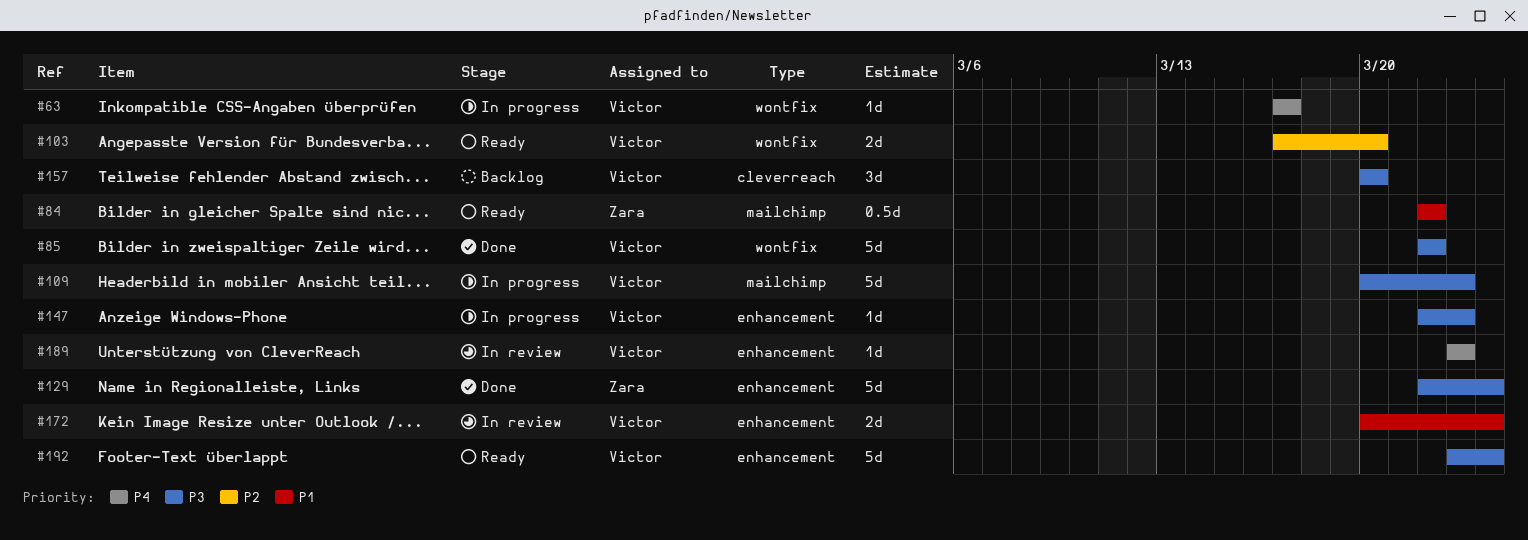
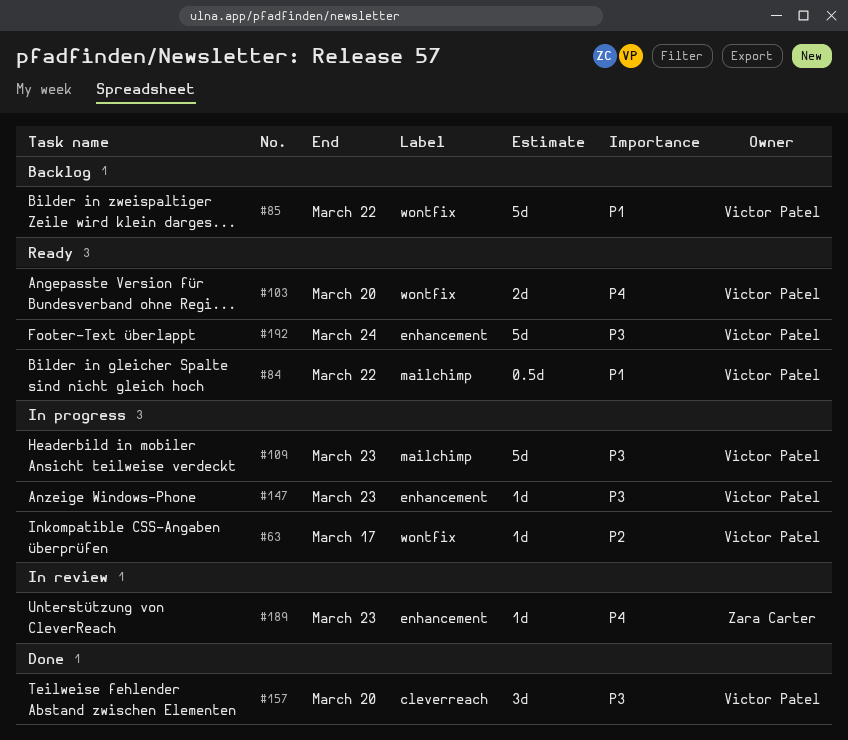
#63, priority: P4 -> P2
#84, owner: Zara Carter -> Victor Patel
#85, status: Done -> Backlog
#85, priority: P3 -> P1
#103, priority: P2 -> P4
#129: present -> none
#157, status: Backlog -> Done
#172: present -> none
#189, owner: Victor Patel -> Zara Carter

